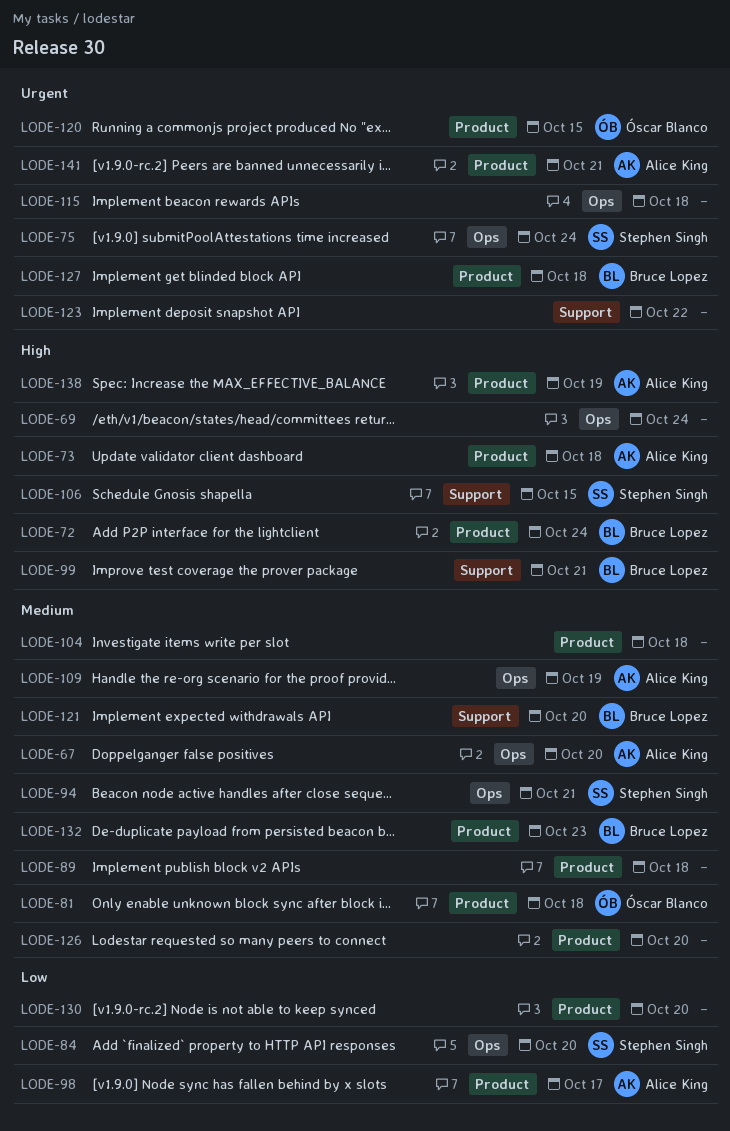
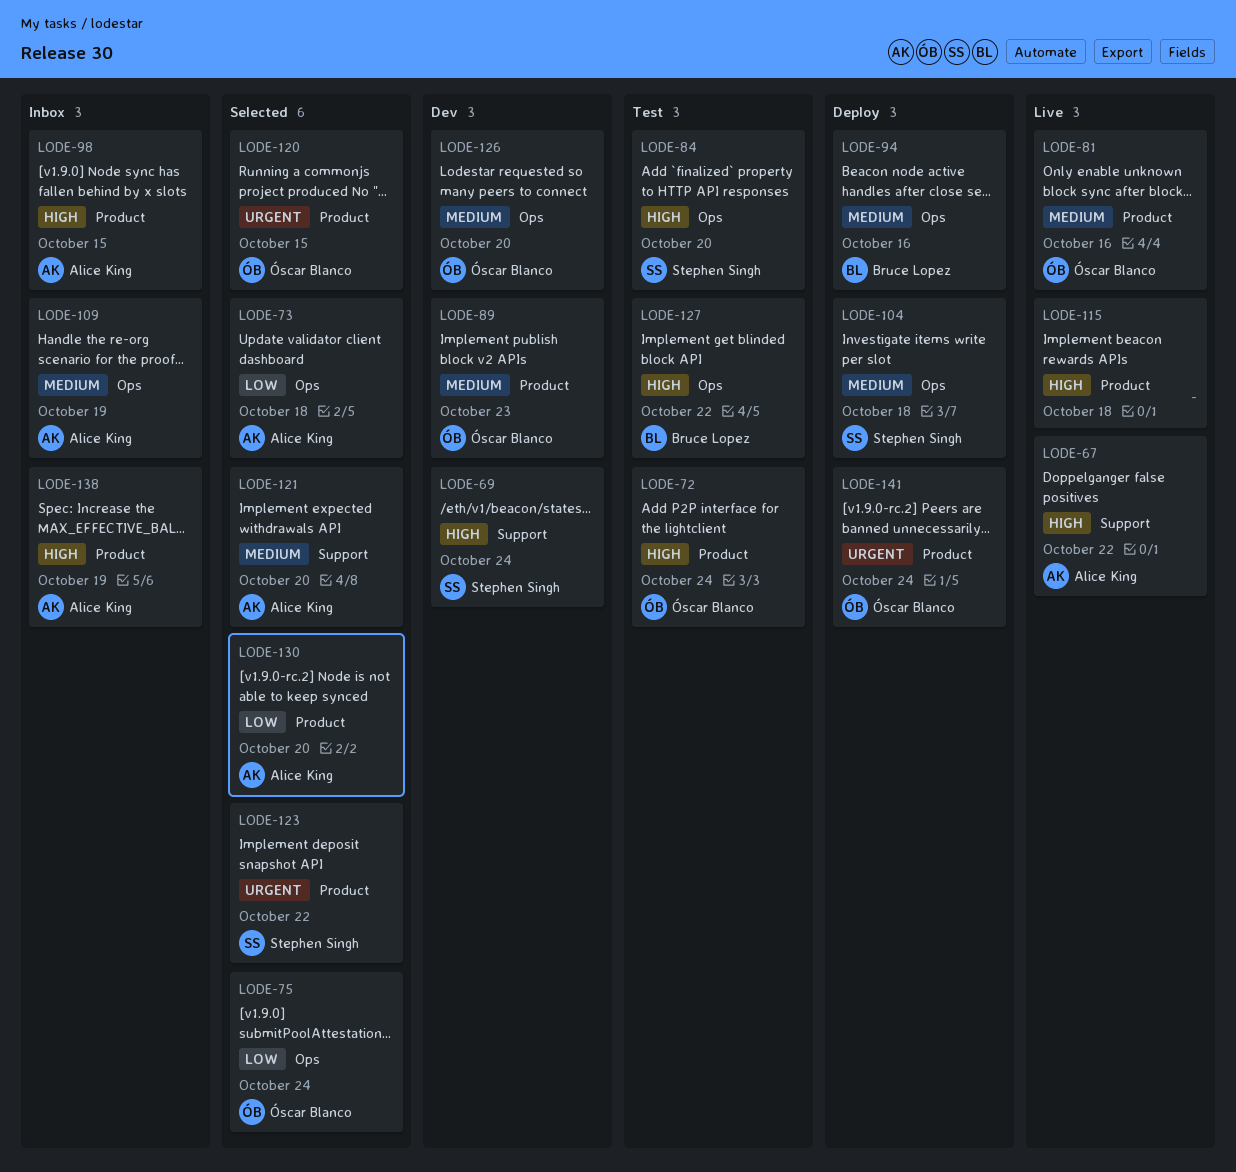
LODE-67, priority: Medium -> High
LODE-67, label: Ops -> Support
LODE-67, due: Oct 20 -> Oct 22
LODE-69, owner: none -> Stephen Singh
LODE-69, label: Ops -> Support
LODE-72, owner: Bruce Lopez -> Óscar Blanco
LODE-73, priority: High -> Low
LODE-73, label: Product -> Ops
LODE-75, owner: Stephen Singh -> Óscar Blanco
LODE-75, priority: Urgent -> Low
LODE-81, due: Oct 18 -> Oct 16
LODE-84, priority: Low -> High
LODE-89, owner: none -> Óscar Blanco
LODE-89, due: Oct 18 -> Oct 23
LODE-94, owner: Stephen Singh -> Bruce Lopez
LODE-94, due: Oct 21 -> Oct 16
LODE-98, priority: Low -> High
LODE-98, due: Oct 17 -> Oct 15
LODE-99: present -> none
LODE-104, owner: none -> Stephen Singh
LODE-104, label: Product -> Ops
LODE-106: present -> none
LODE-115, priority: Urgent -> High
LODE-115, label: Ops -> Product
LODE-121, owner: Bruce Lopez -> Alice King
LODE-123, owner: none -> Stephen Singh
LODE-123, label: Support -> Product
LODE-126, owner: none -> Óscar Blanco
LODE-126, label: Product -> Ops
LODE-127, priority: Urgent -> High
LODE-127, label: Product -> Ops
LODE-127, due: Oct 18 -> Oct 22
LODE-130, owner: none -> Alice King
LODE-132: present -> none
LODE-141, owner: Alice King -> Óscar Blanco
LODE-141, due: Oct 21 -> Oct 24

